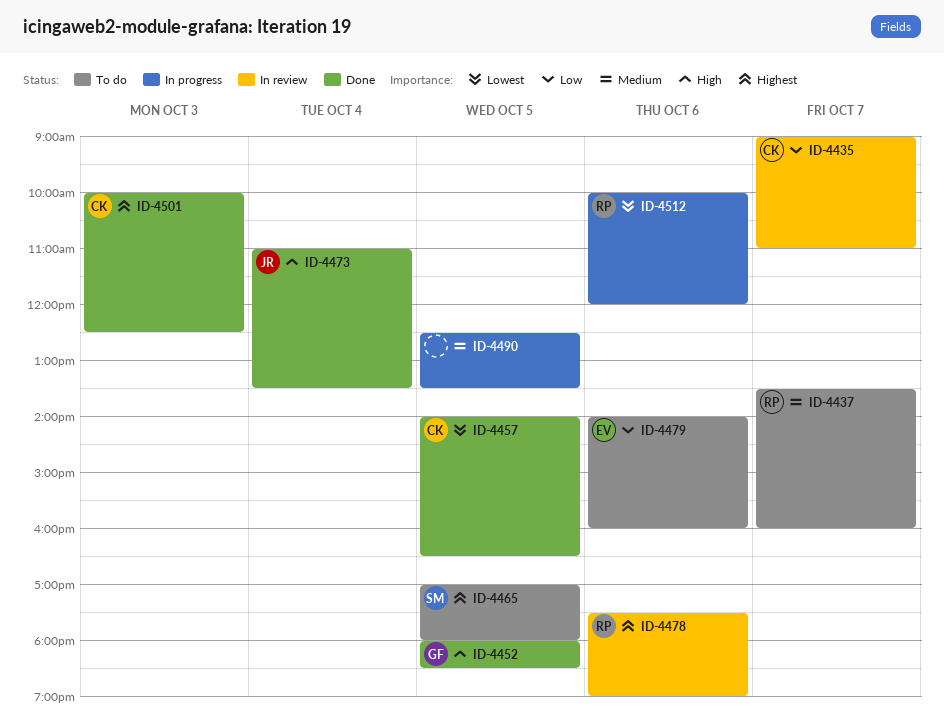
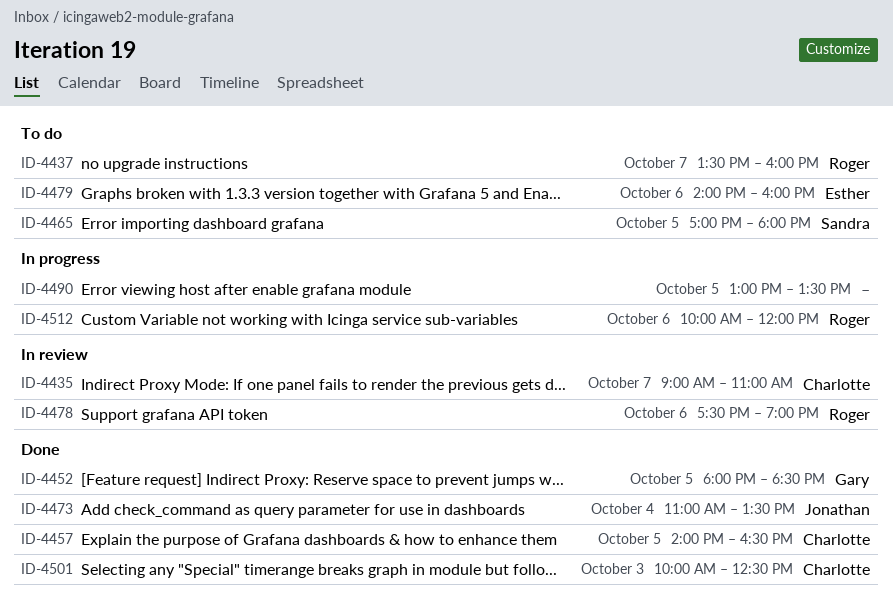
ID-4490, begins: 12:30 -> 13:00

